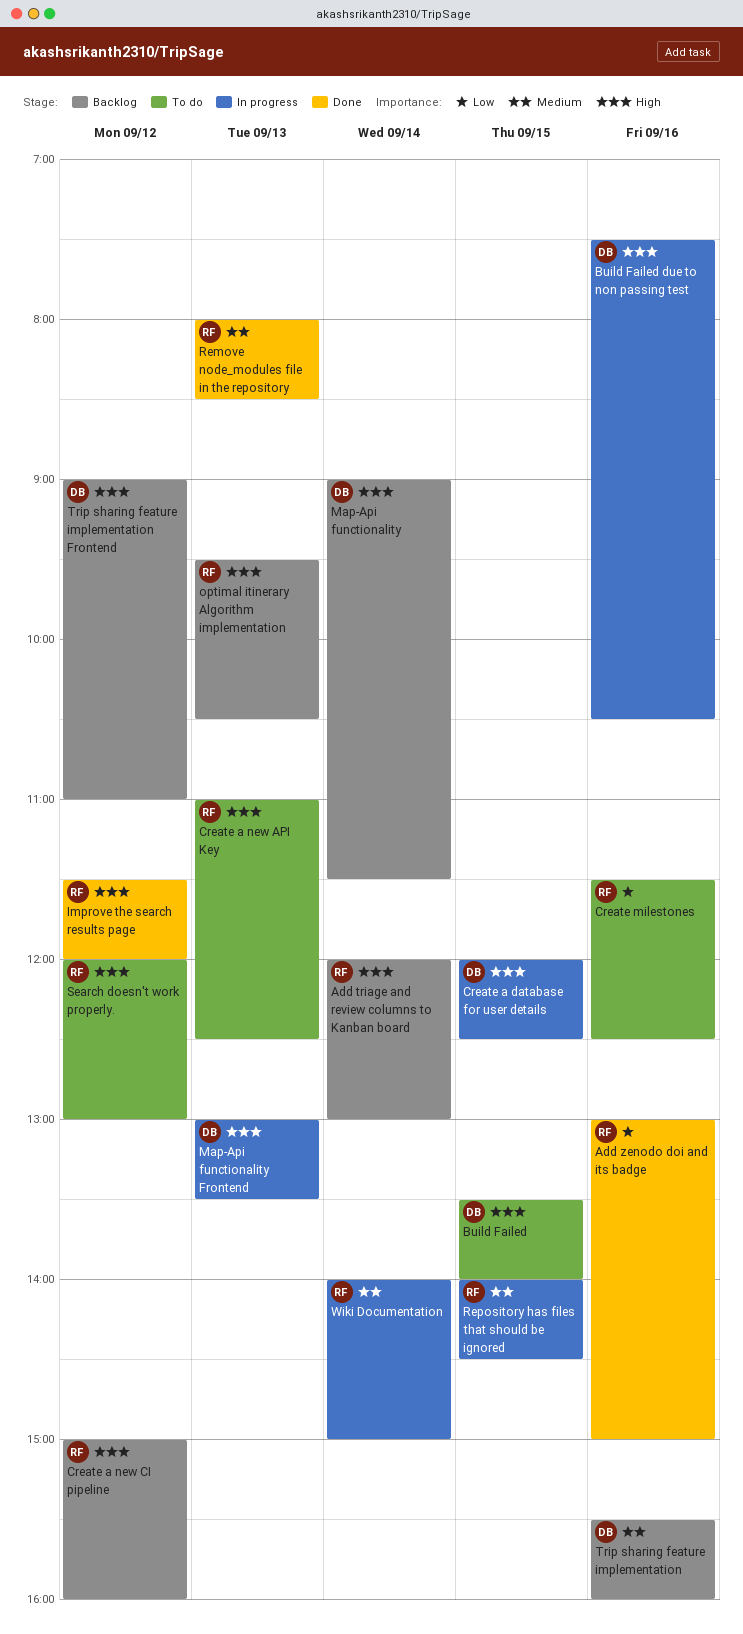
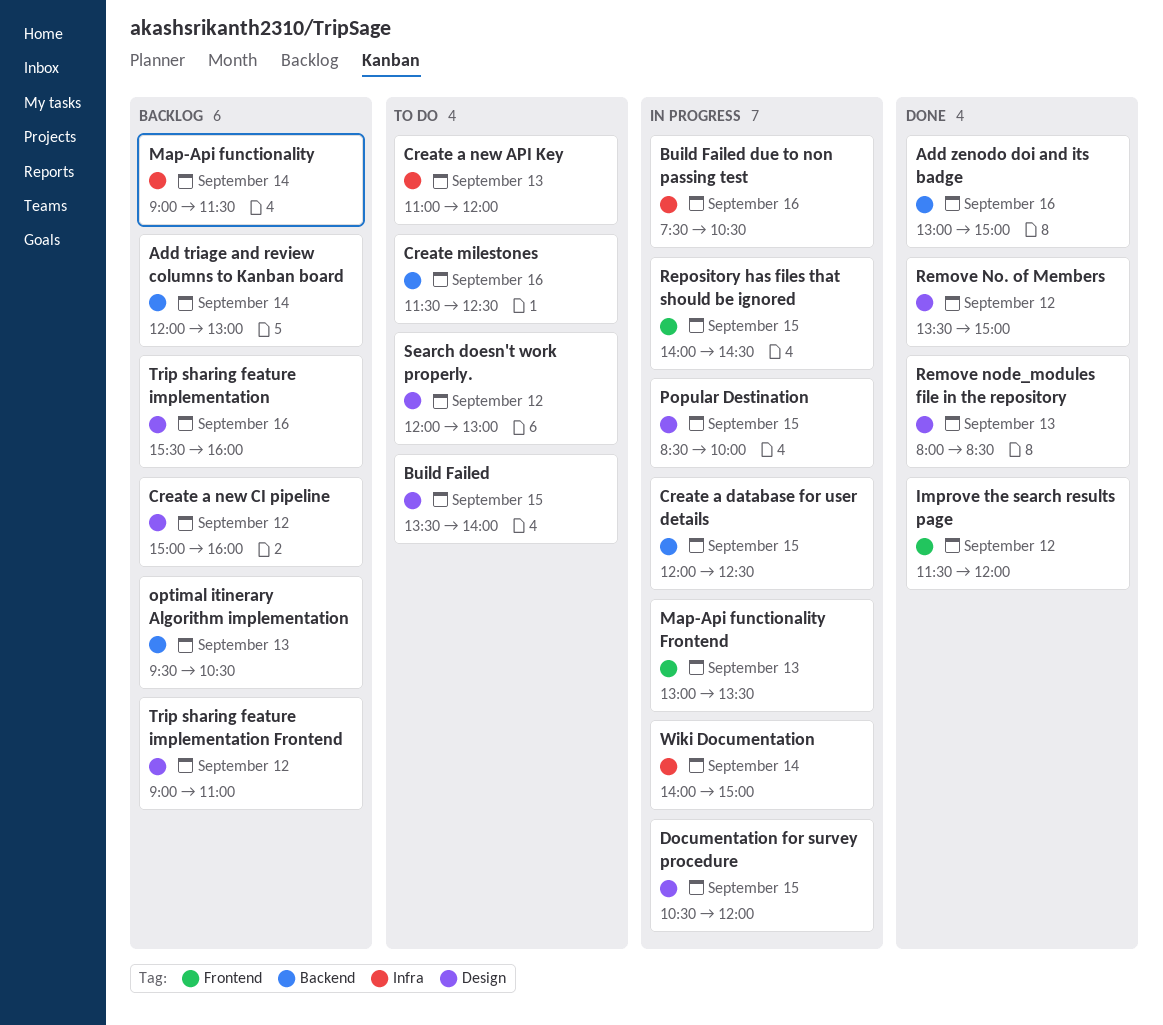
Create a new API Key, ends: 12:30 -> 12:00
Documentation for survey procedure: none -> present
Popular Destination: none -> present
Remove No. of Members: none -> present

